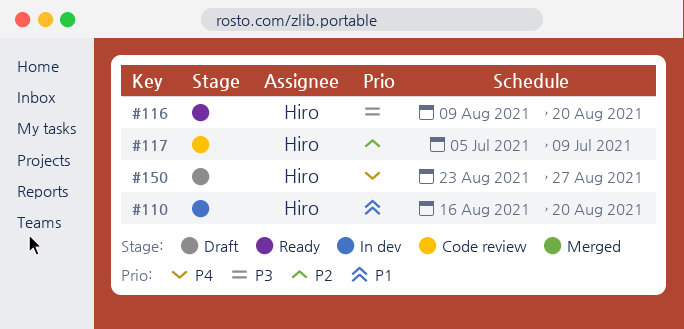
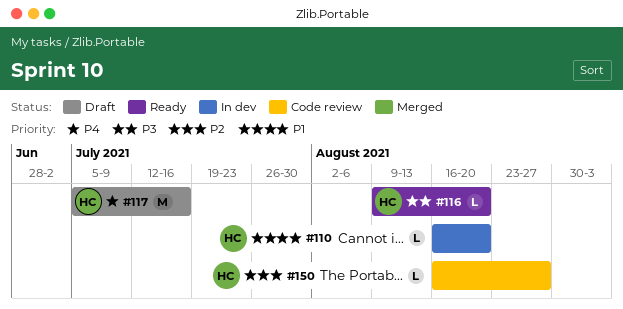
#117, status: Code review -> Draft
#117, priority: P2 -> P4
#117, due: Jul 9 -> Jul 16
#150, status: Draft -> Code review
#150, priority: P4 -> P2
#150, start: Aug 23 -> Aug 16

